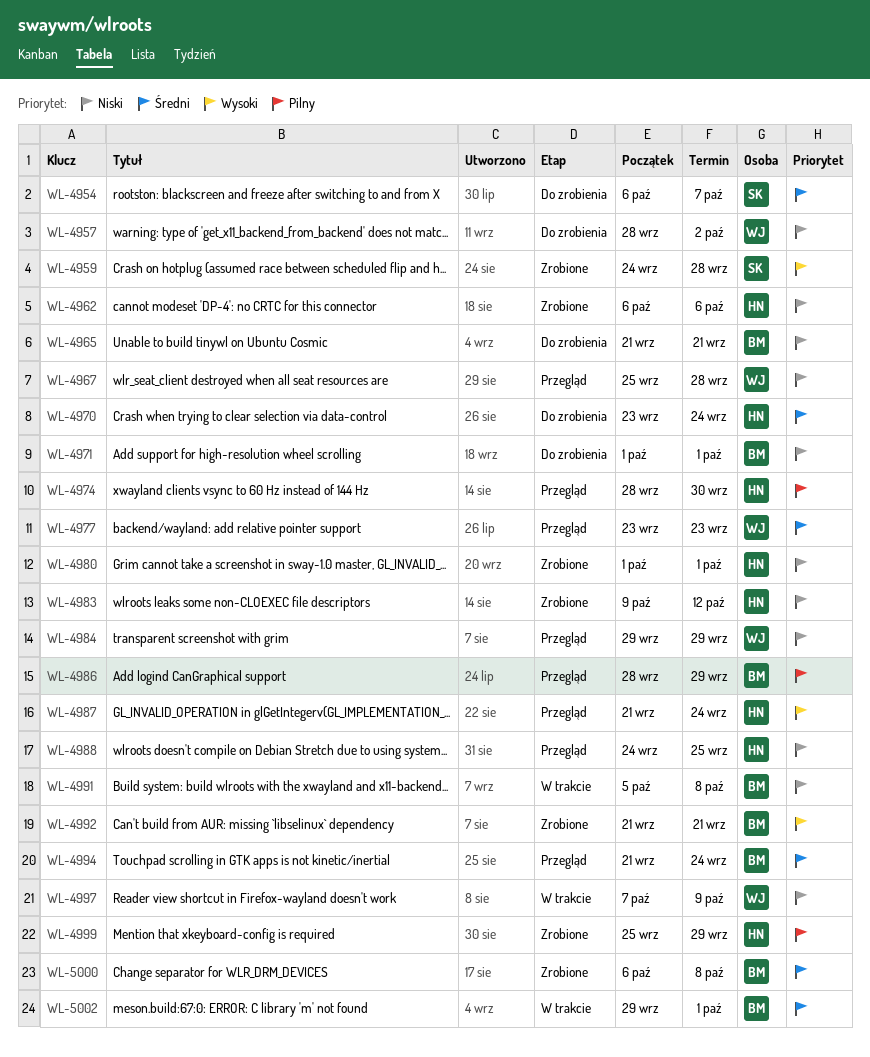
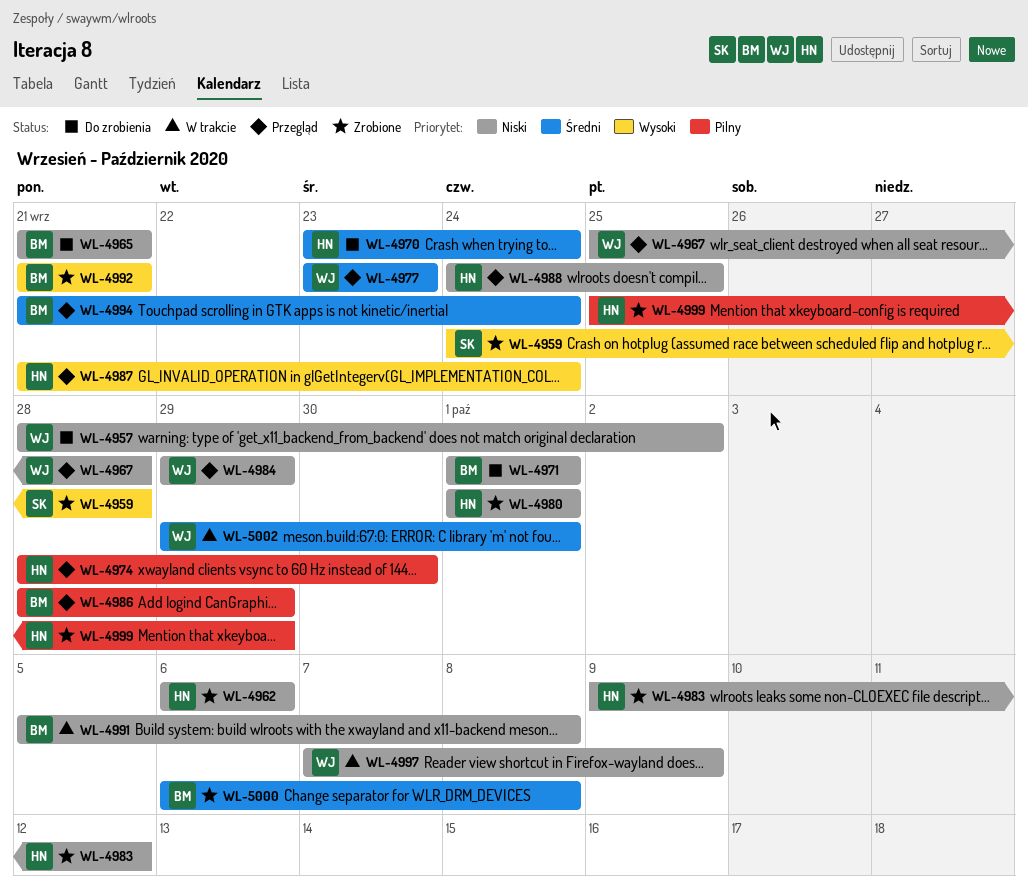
WL-4954: present -> none
WL-5002, owner: BM -> WJ

